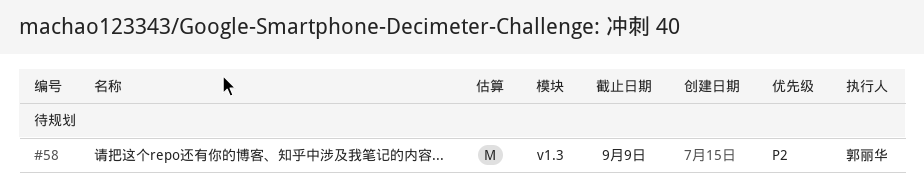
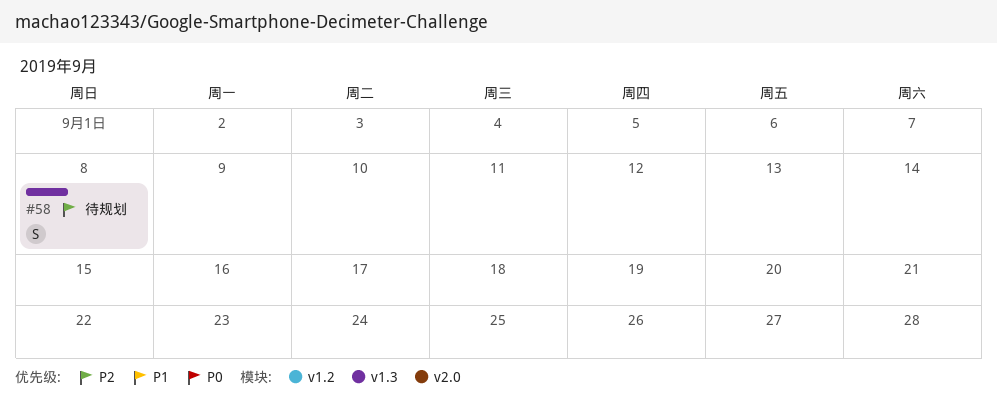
#58, estimate: M -> S
#58, due: Sep 9 -> Sep 8

